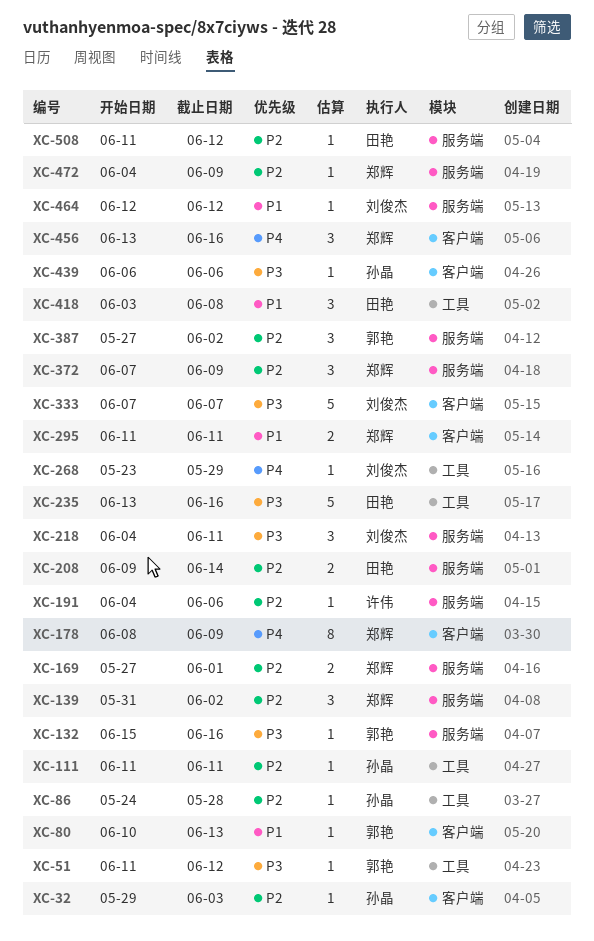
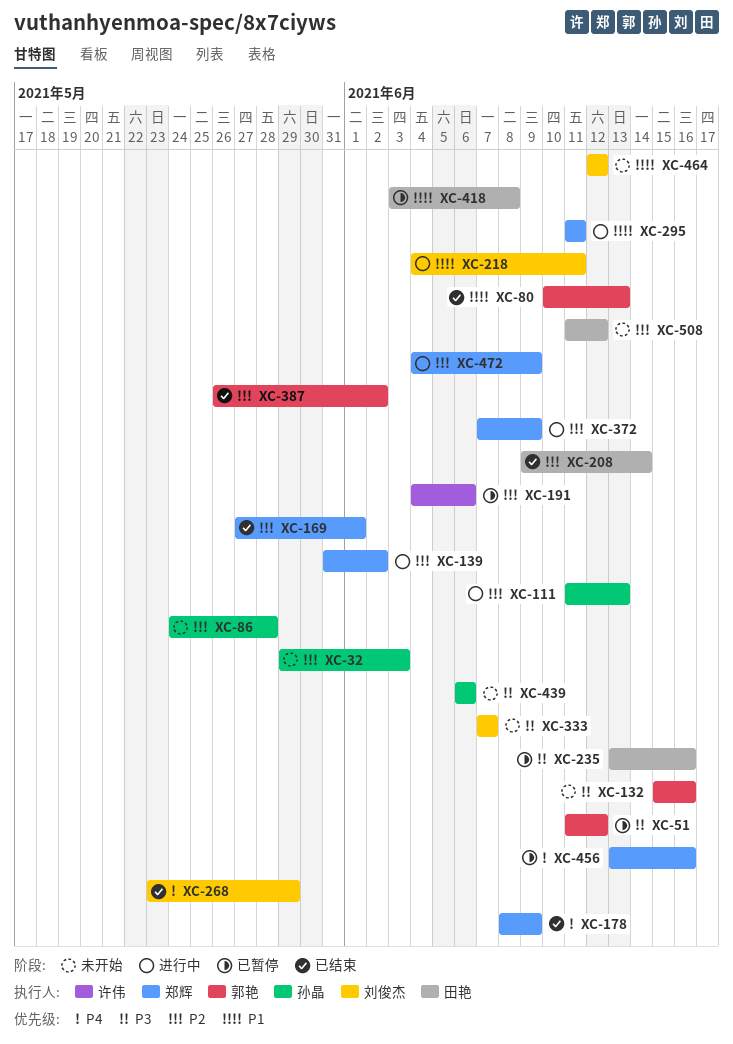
XC-111, due: Jun 11 -> Jun 13
XC-218, priority: P3 -> P1
XC-387, start: May 27 -> May 26

